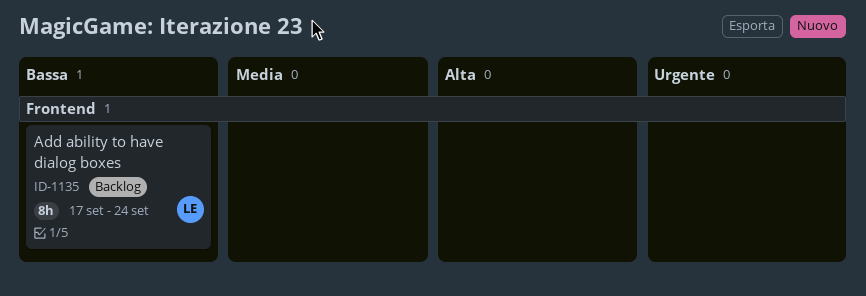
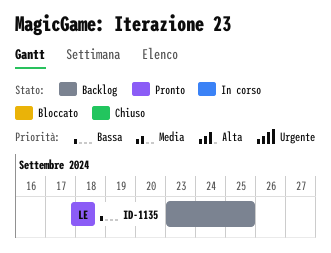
ID-1135, start: Sep 17 -> Sep 23
ID-1135, due: Sep 24 -> Sep 25

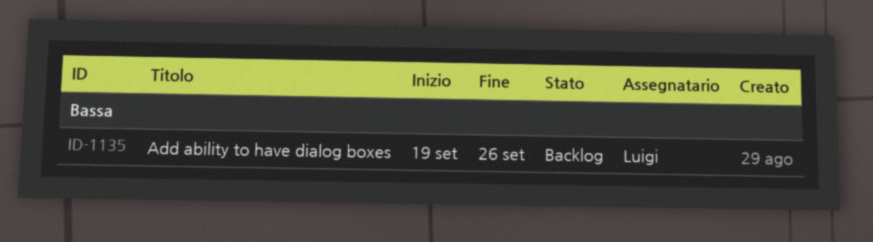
ID-1135, start: Sep 23 -> Sep 19
ID-1135, due: Sep 25 -> Sep 26

